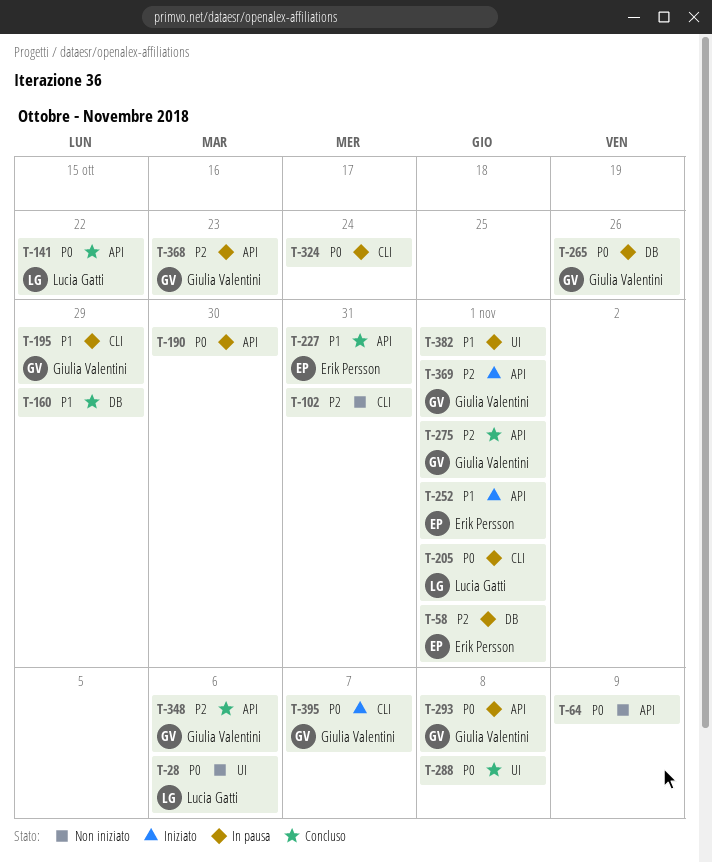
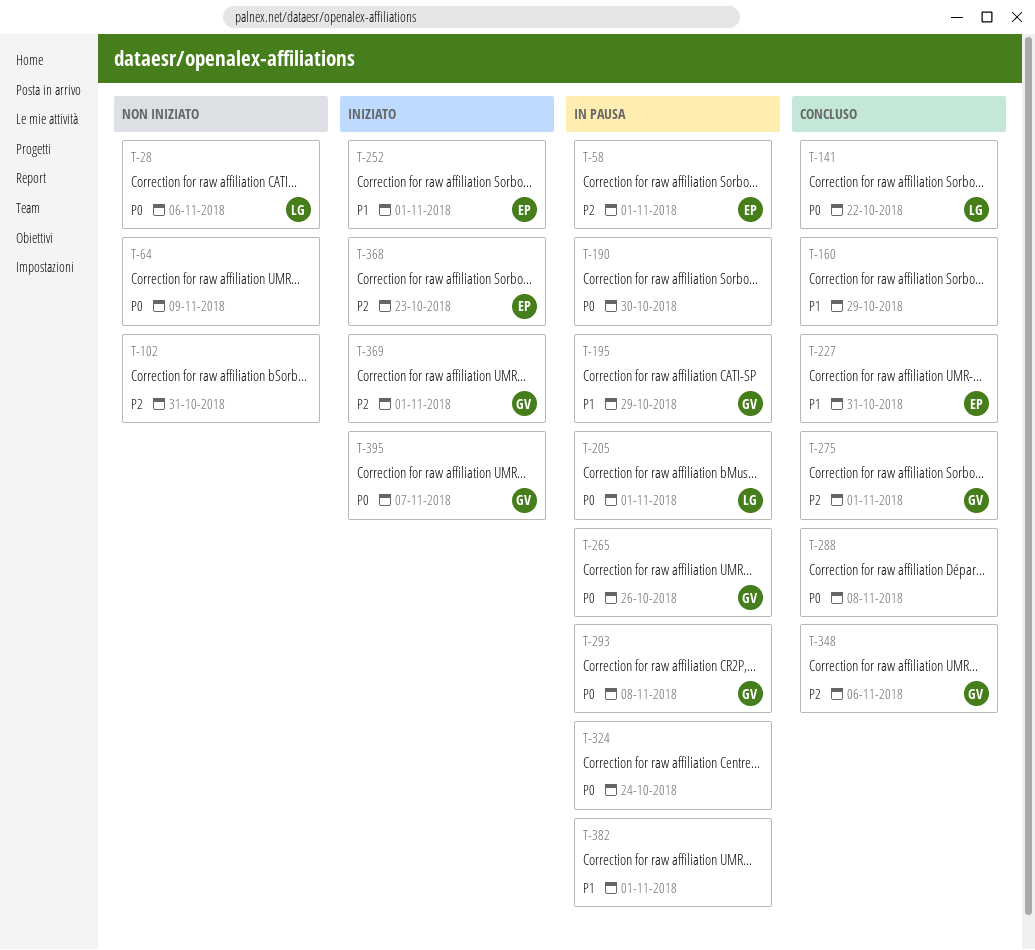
T-368, status: In pausa -> Iniziato
T-368, owner: Giulia Valentini -> Erik Persson

